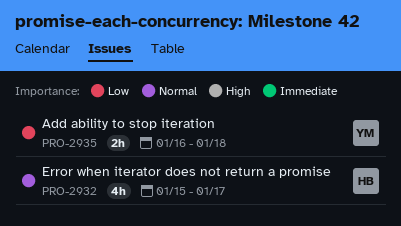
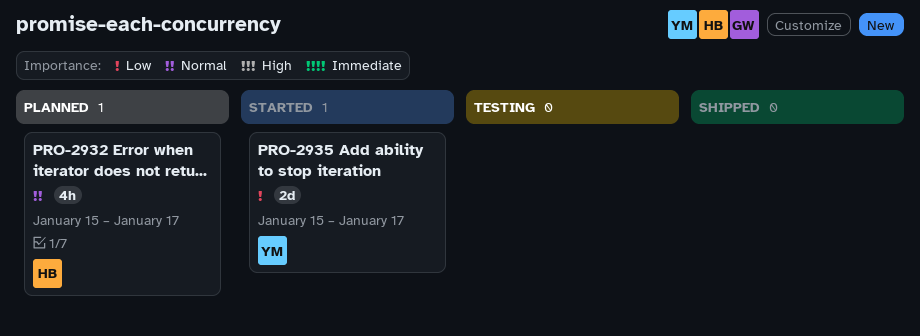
PRO-2935, estimate: 2h -> 2d
PRO-2935, start: Jan 16 -> Jan 15
PRO-2935, due: Jan 18 -> Jan 17

